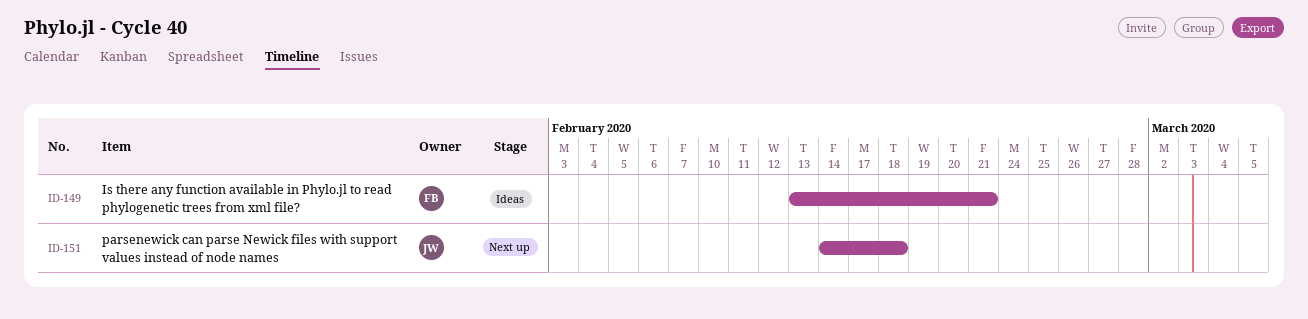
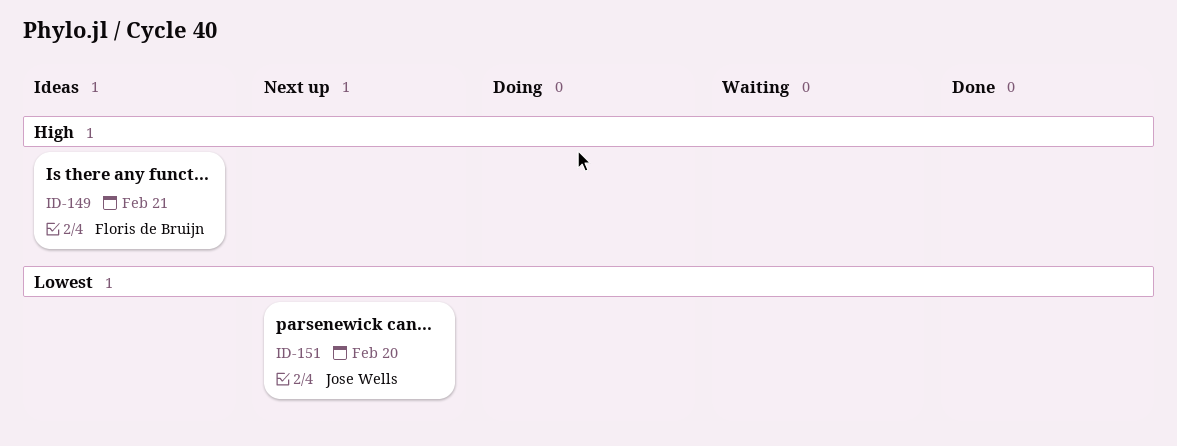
ID-151, due: Feb 18 -> Feb 20

